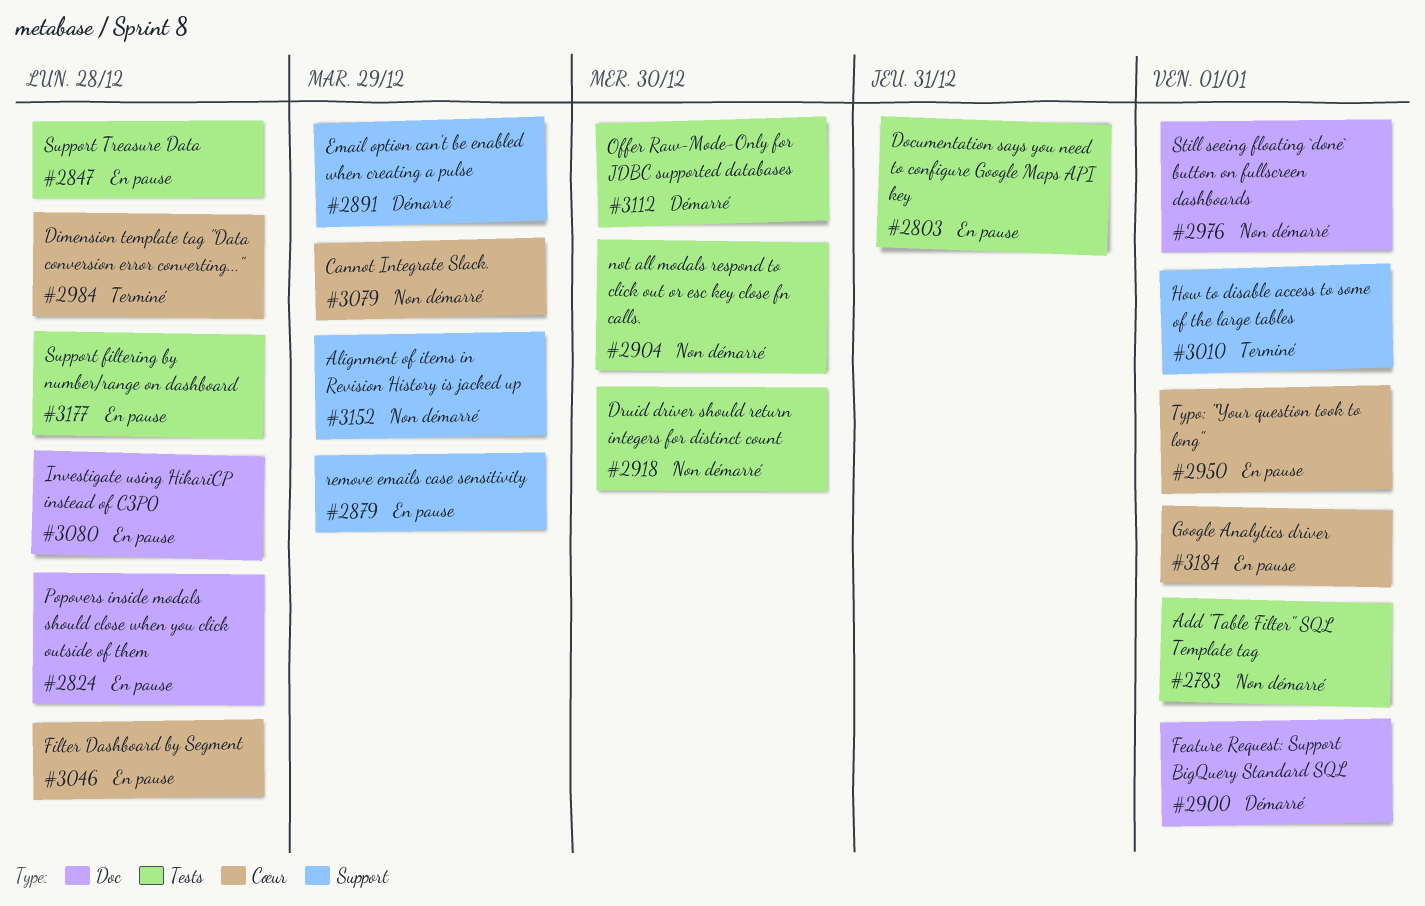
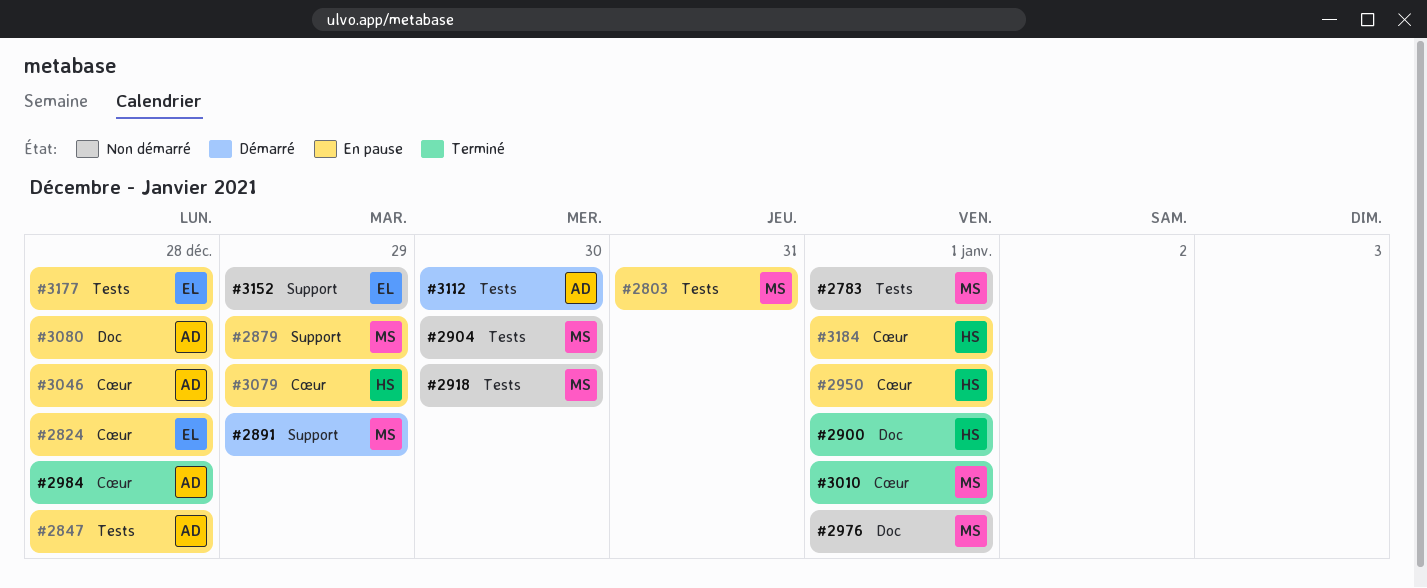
#2824, label: Doc -> Cœur
#2900, status: Démarré -> Terminé
#3010, label: Support -> Cœur
#3079, status: Non démarré -> En pause

